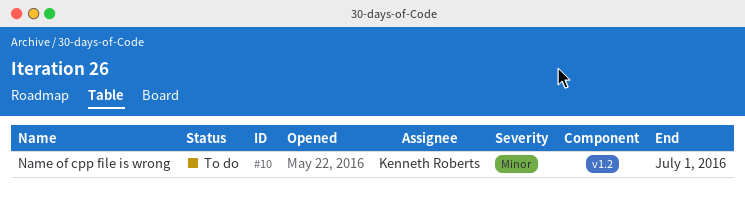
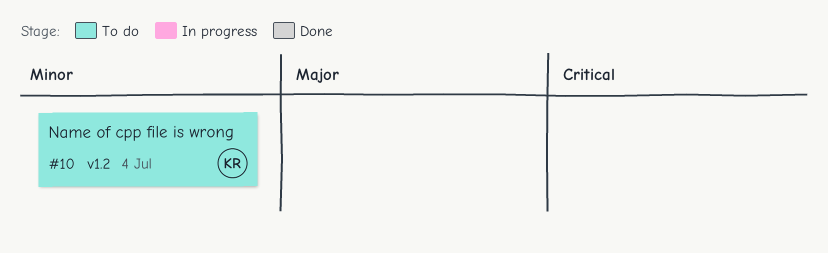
#10, due: Jul 1 -> Jul 4

